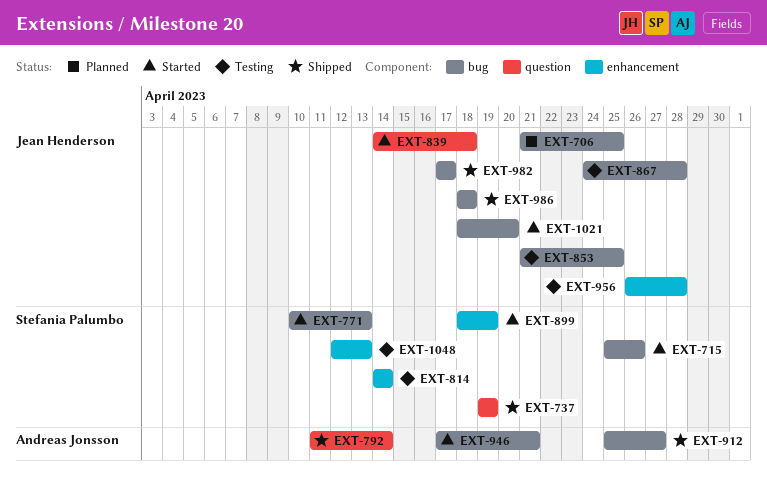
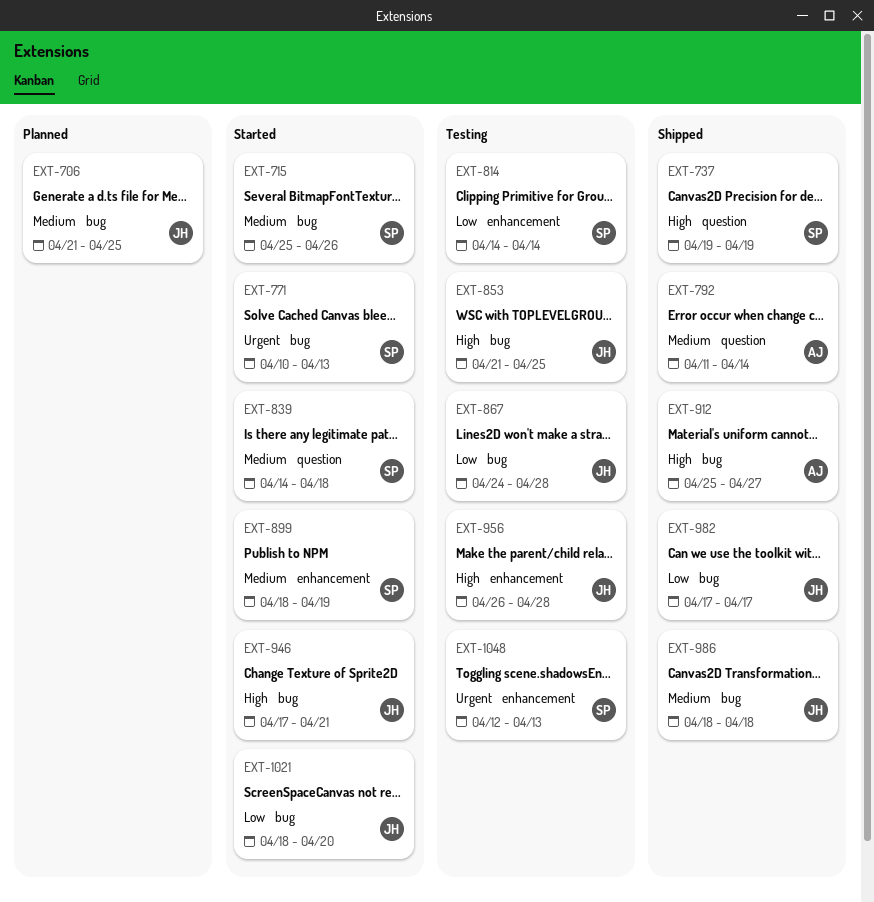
EXT-839, owner: Jean Henderson -> Stefania Palumbo
EXT-946, owner: Andreas Jonsson -> Jean Henderson

